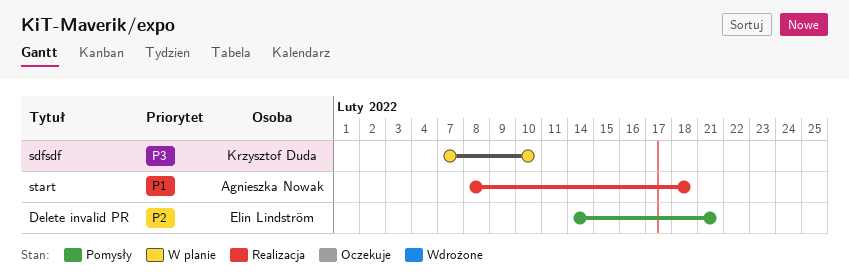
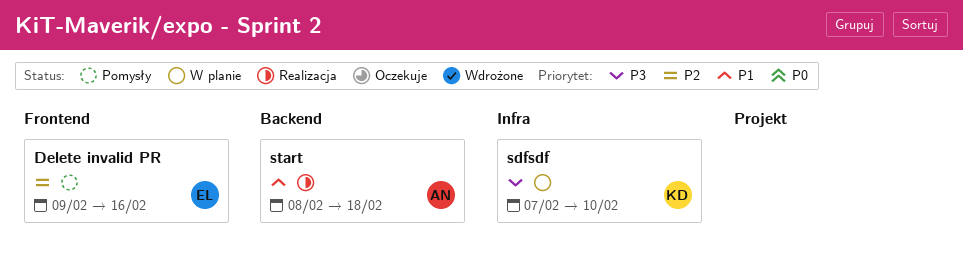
Delete invalid PR, start: Feb 14 -> Feb 9
Delete invalid PR, due: Feb 21 -> Feb 16

